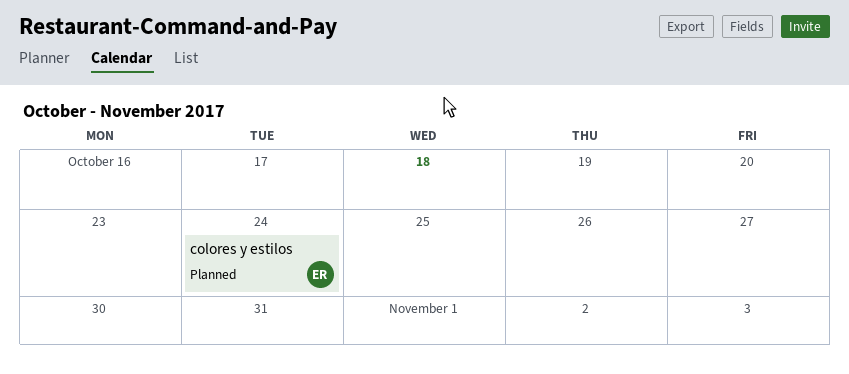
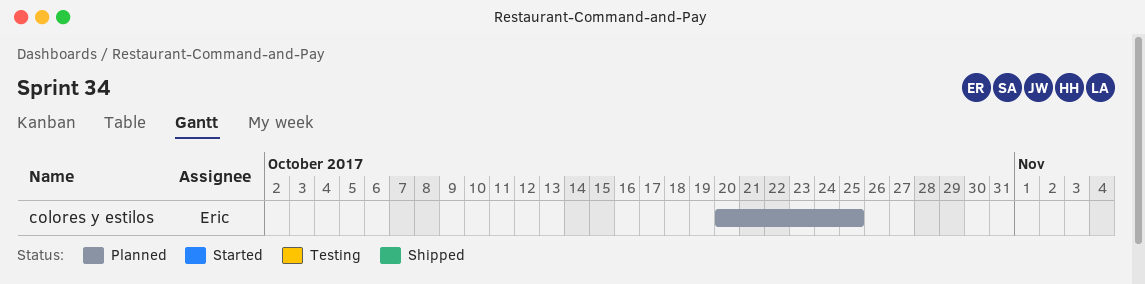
colores y estilos, due: Oct 24 -> Oct 25

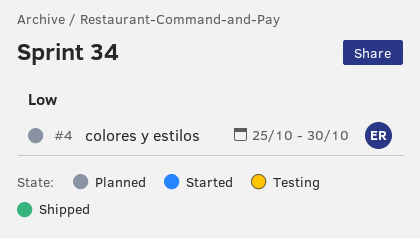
colores y estilos, start: Oct 20 -> Oct 25
colores y estilos, due: Oct 25 -> Oct 30

